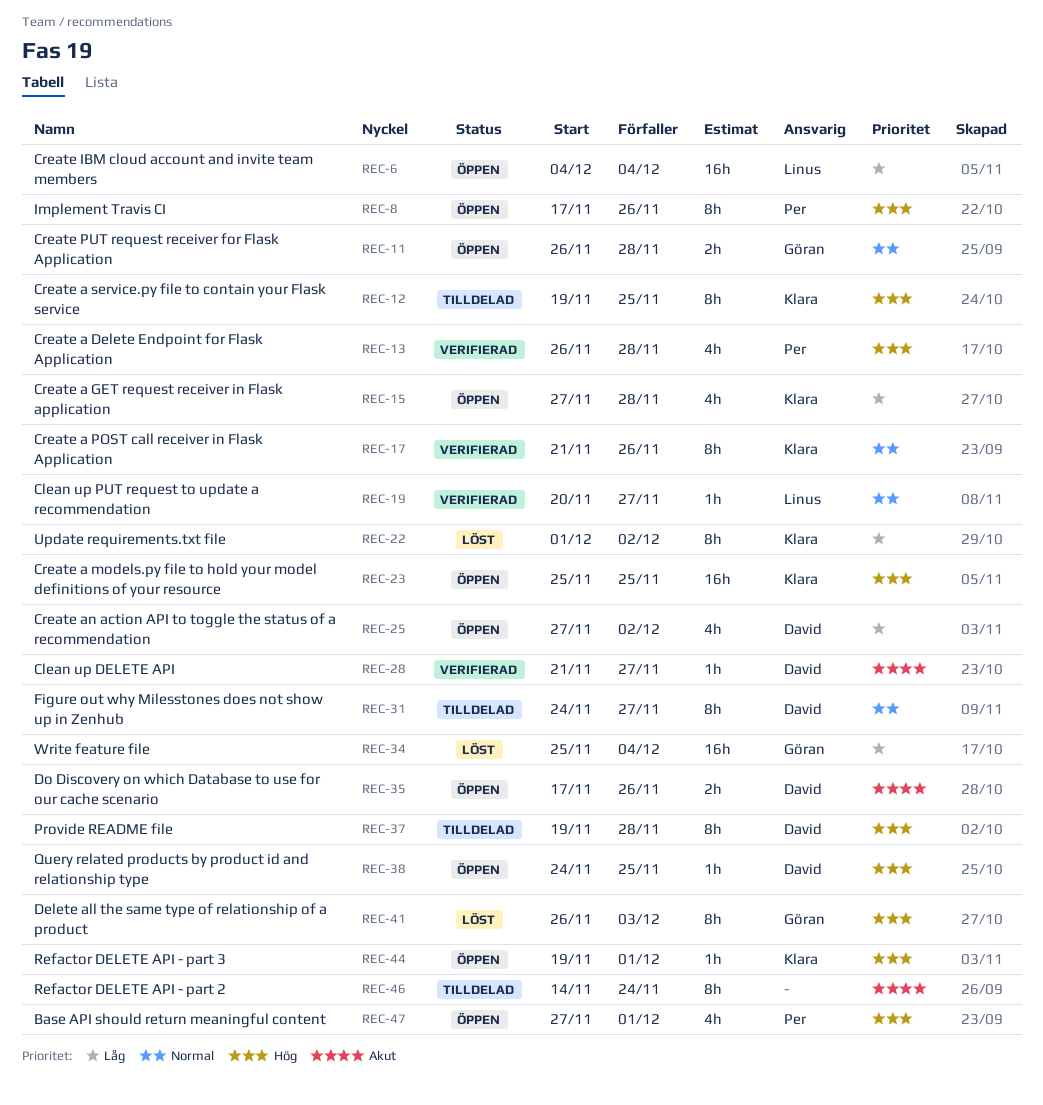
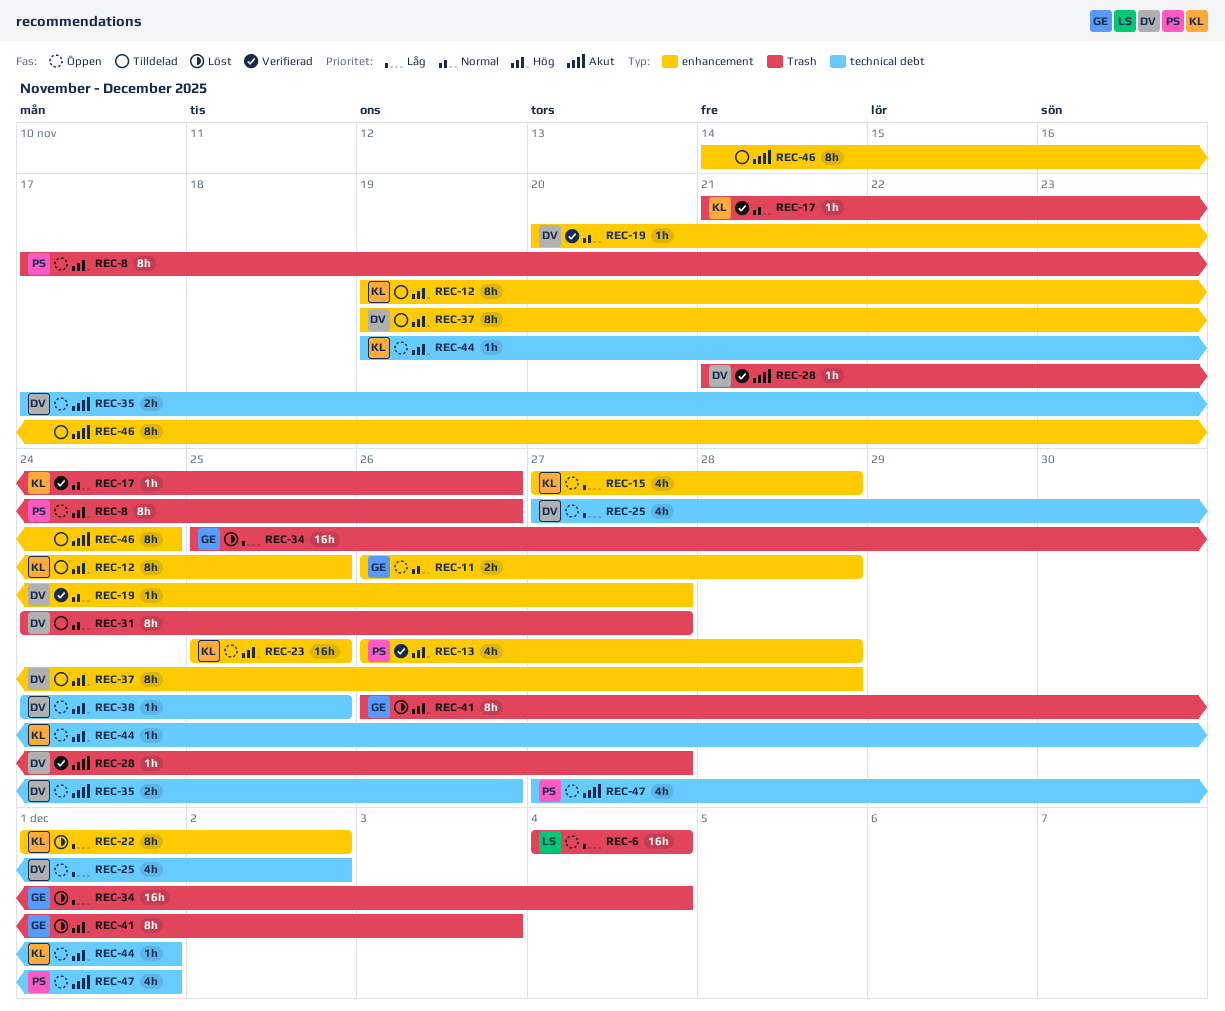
REC-17, estimate: 8h -> 1h
REC-19, owner: Linus -> David
REC-47, priority: Hög -> Akut

